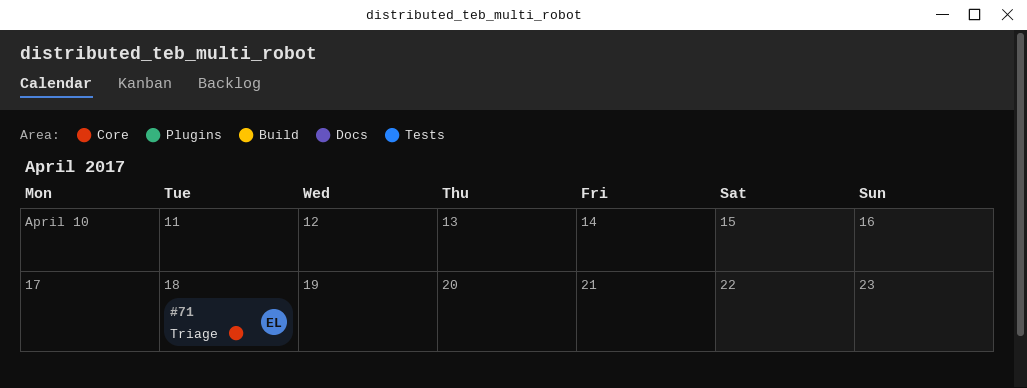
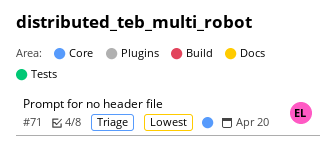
#71, due: Apr 18 -> Apr 20

